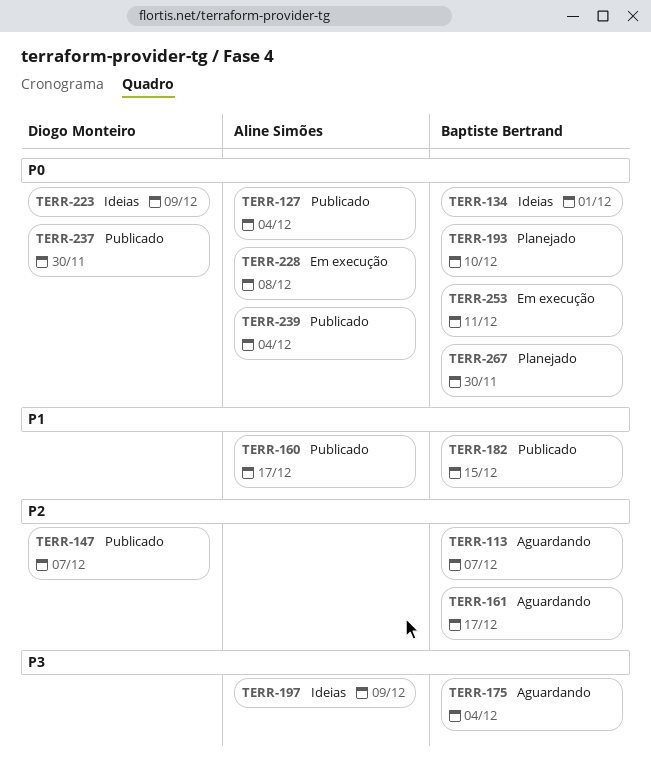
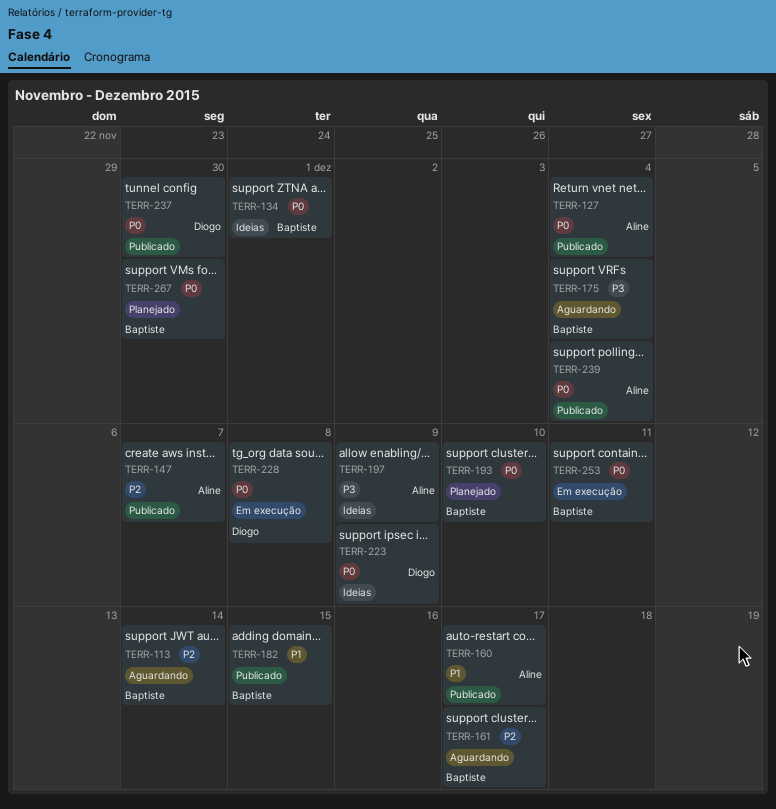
TERR-113, due: Dec 7 -> Dec 14
TERR-147, owner: Diogo Monteiro -> Aline Simões
TERR-228, owner: Aline Simões -> Diogo Monteiro

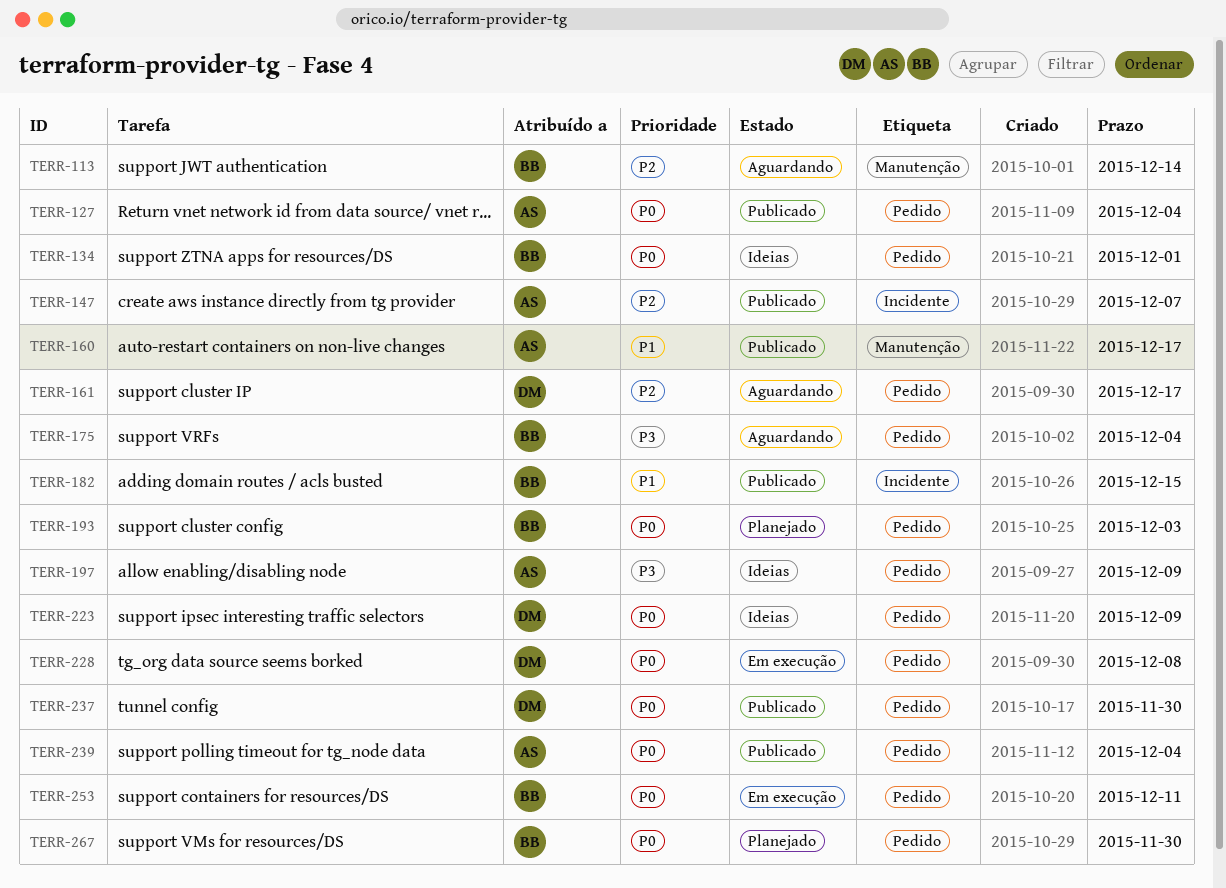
TERR-161, owner: Baptiste -> Diogo
TERR-193, due: Dec 10 -> Dec 3

